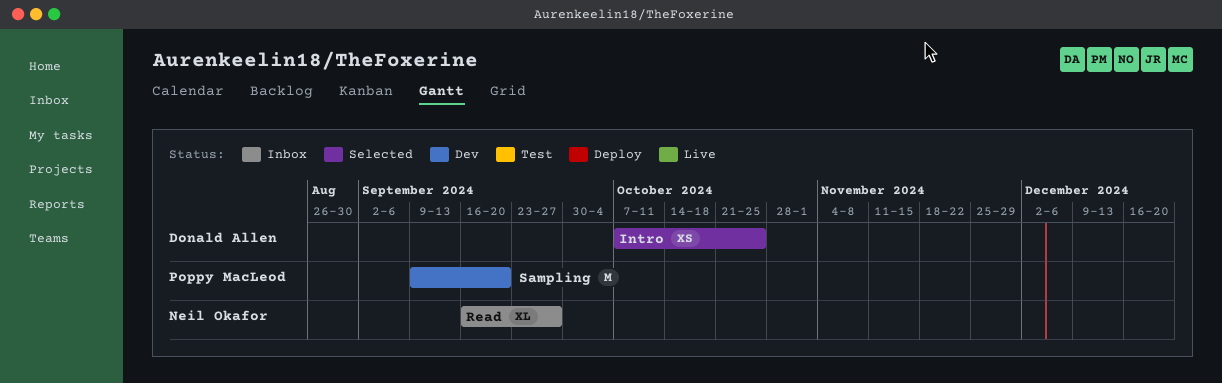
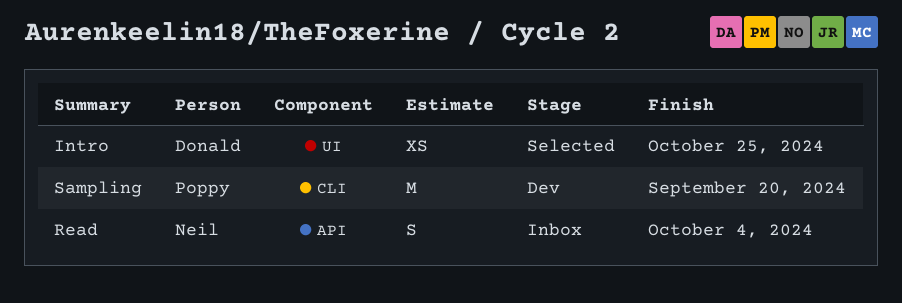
Read, estimate: XL -> S
Read, due: Sep 27 -> Oct 4

